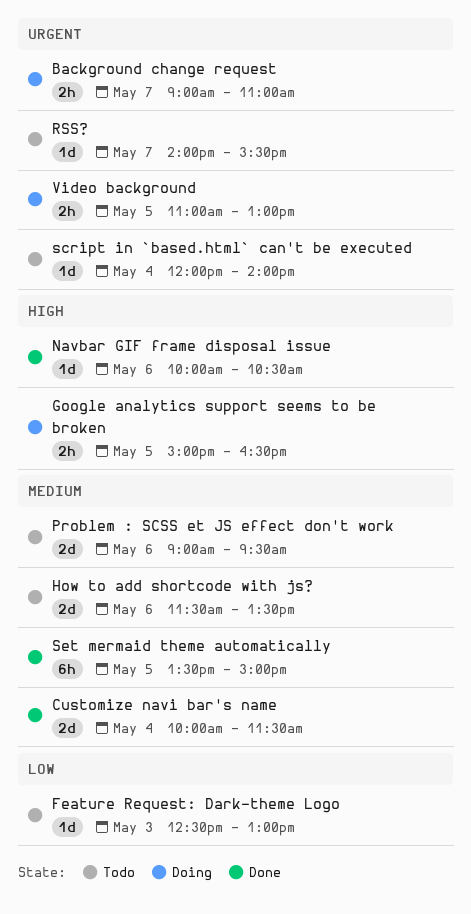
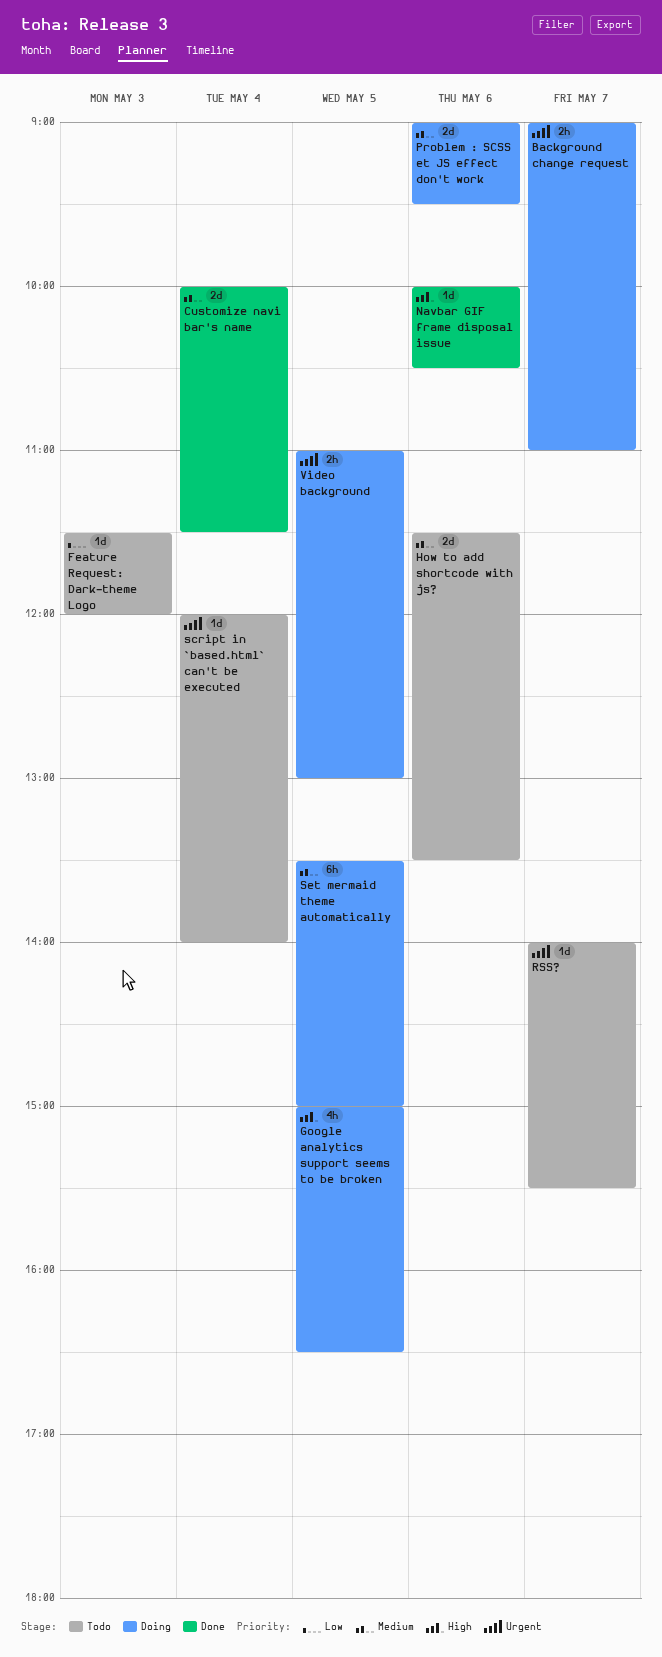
Feature Request: Dark-theme Logo, begins: 12:30 -> 11:30
Feature Request: Dark-theme Logo, ends: 13:00 -> 12:00
Google analytics support seems to be broken, estimate: 2h -> 4h
Problem : SCSS et JS effect don't work, status: Todo -> Doing
Set mermaid theme automatically, status: Done -> Doing

